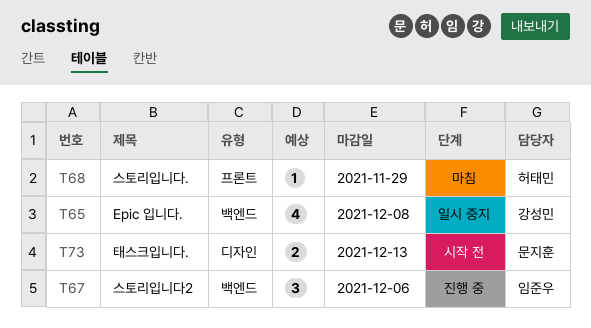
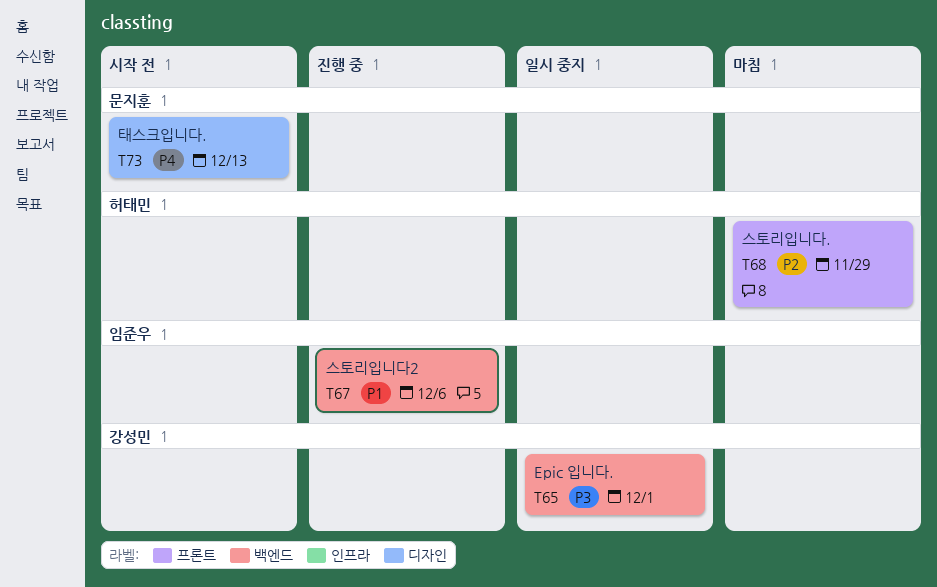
T65, due: Dec 8 -> Dec 1

